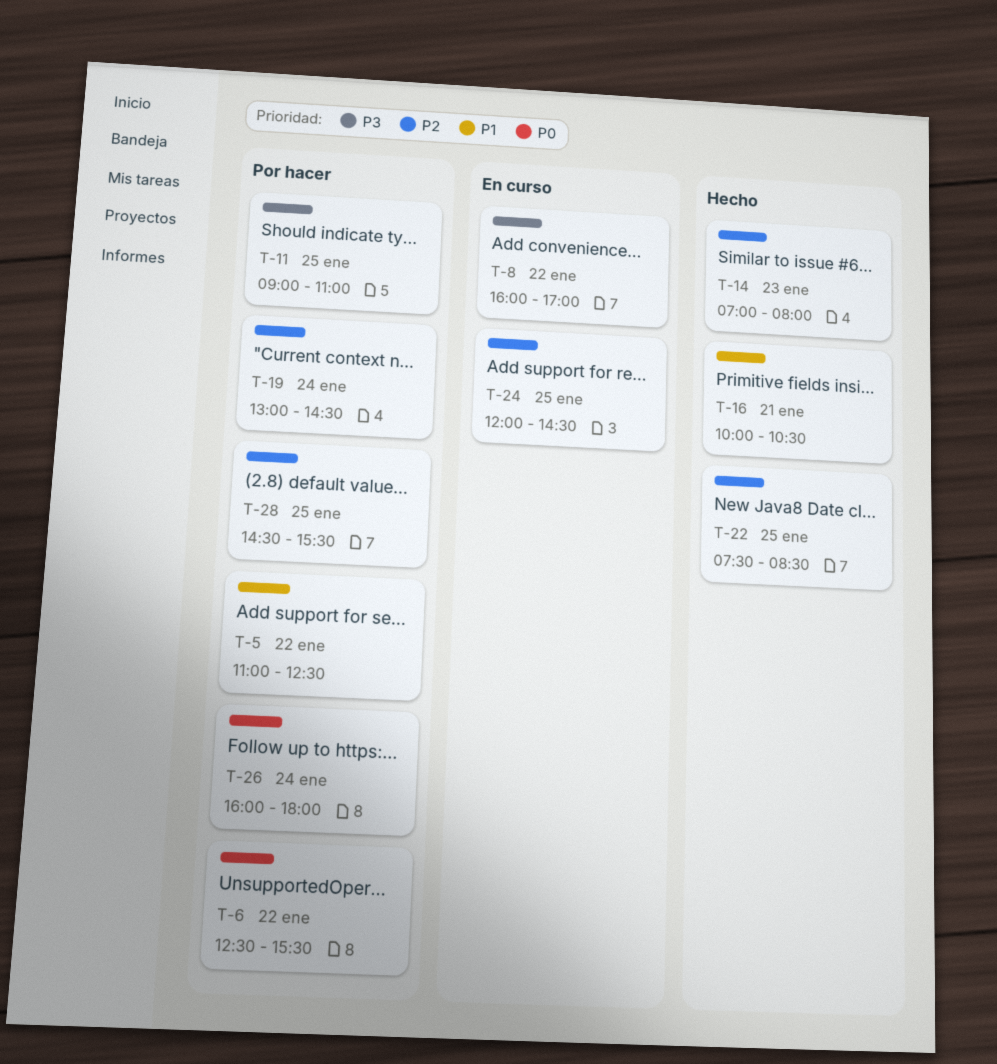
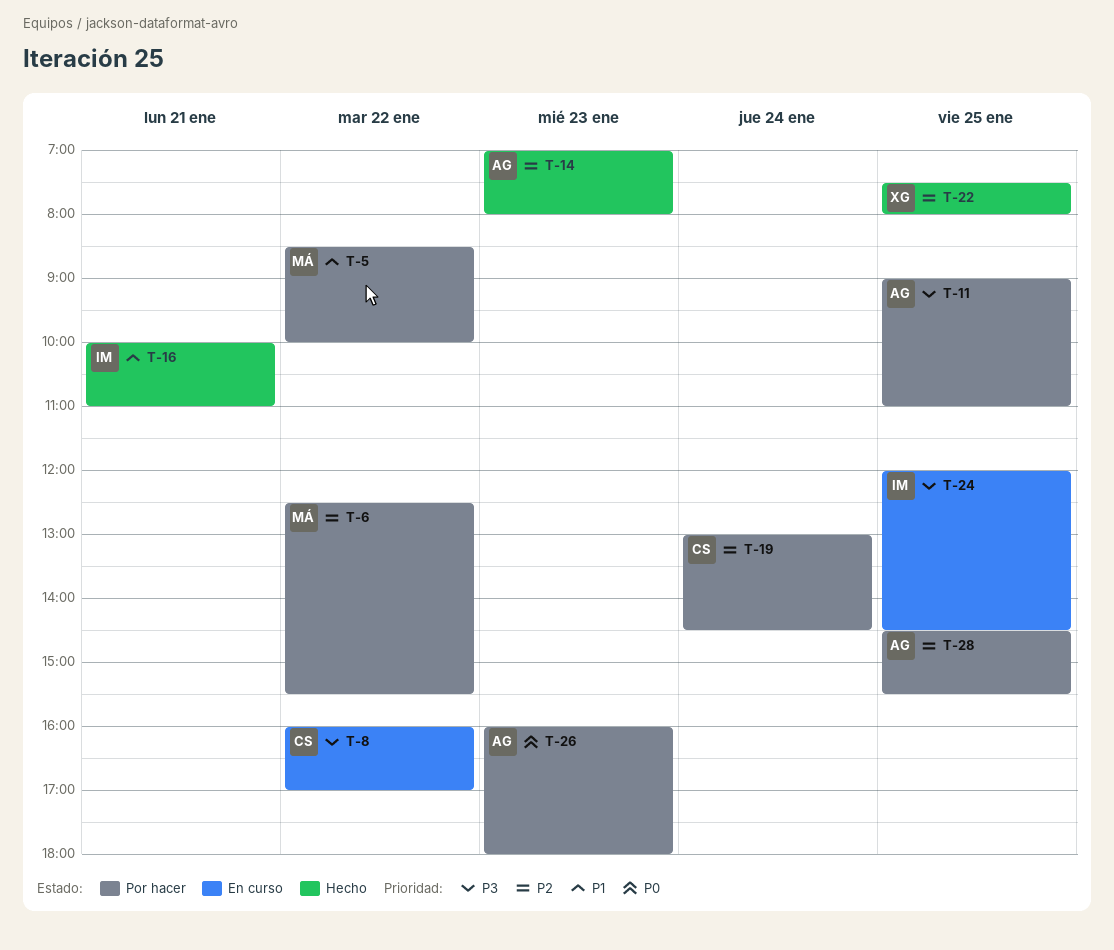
T-5, begins: 11:00 -> 08:30
T-5, ends: 12:30 -> 10:00
T-6, priority: P0 -> P2
T-16, ends: 10:30 -> 11:00
T-22, ends: 08:30 -> 08:00
T-24, priority: P2 -> P3
T-26, day: Jan 24 -> Jan 23

